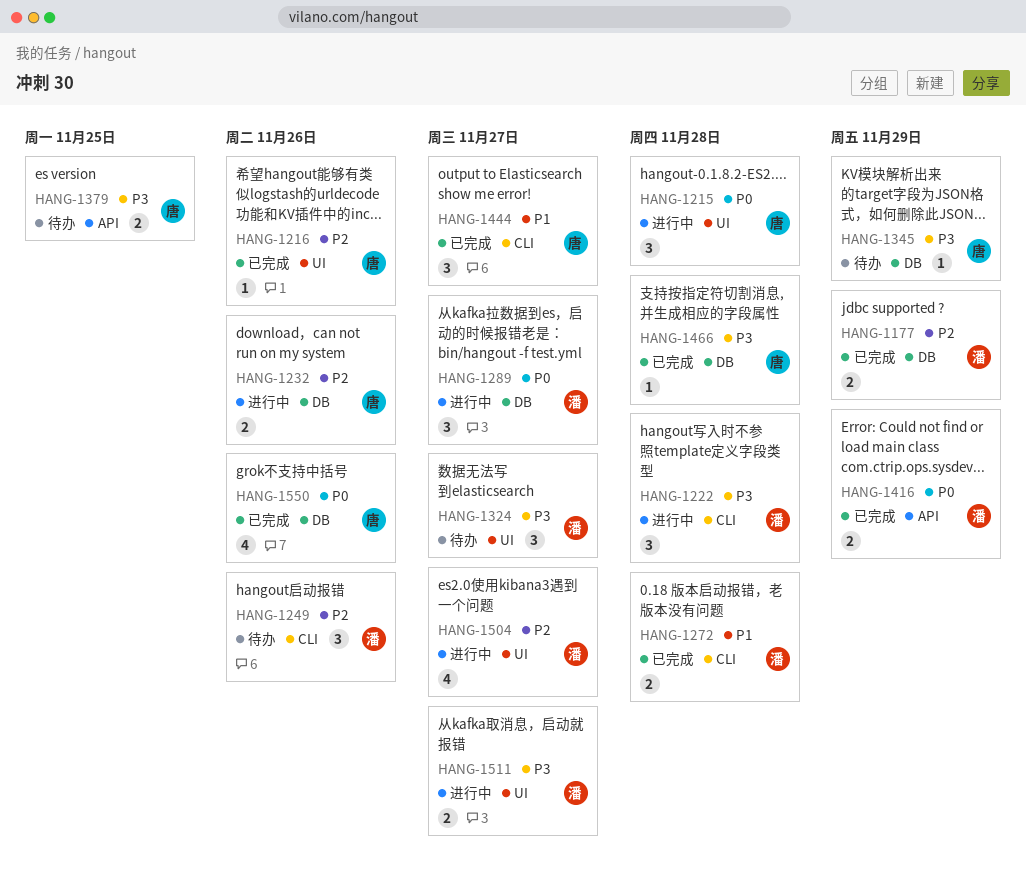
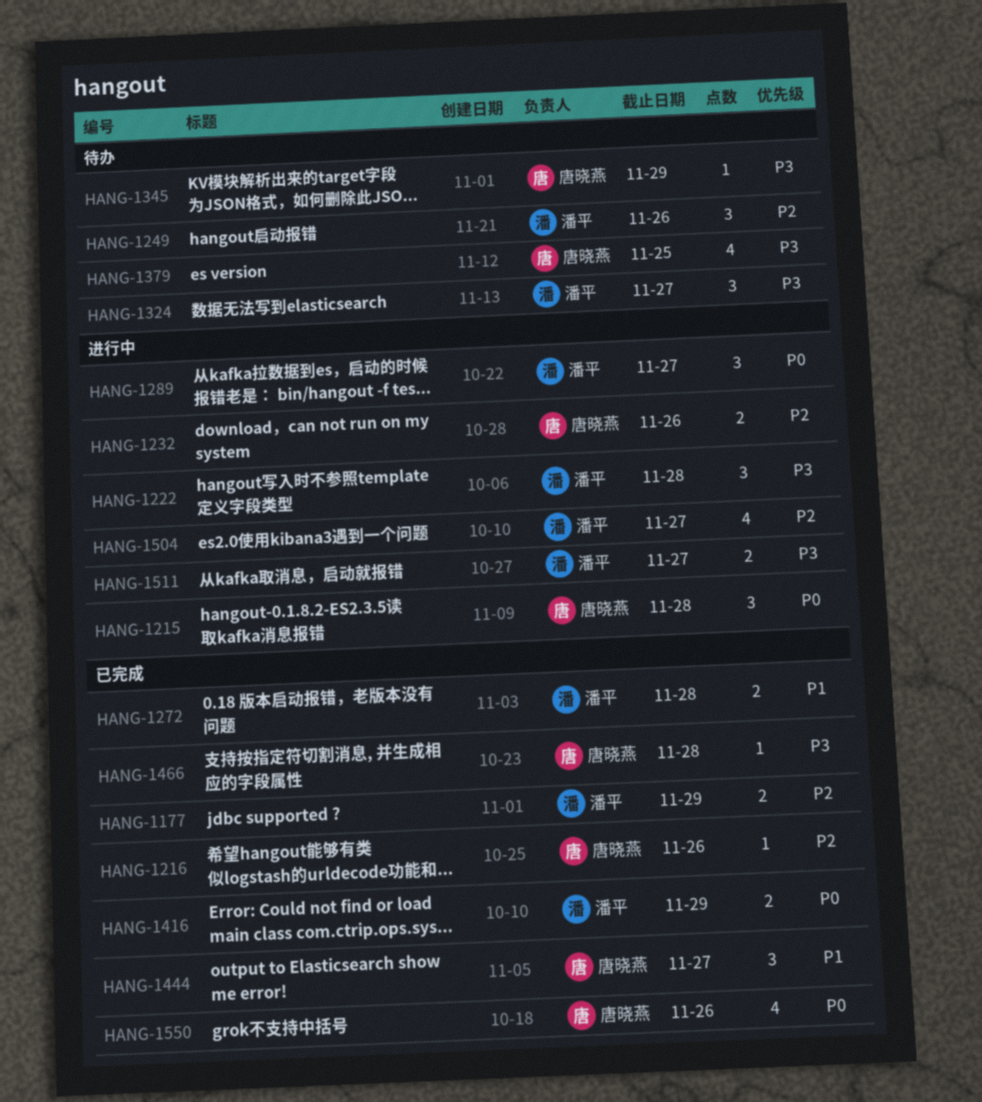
HANG-1379, estimate: 2 -> 4

